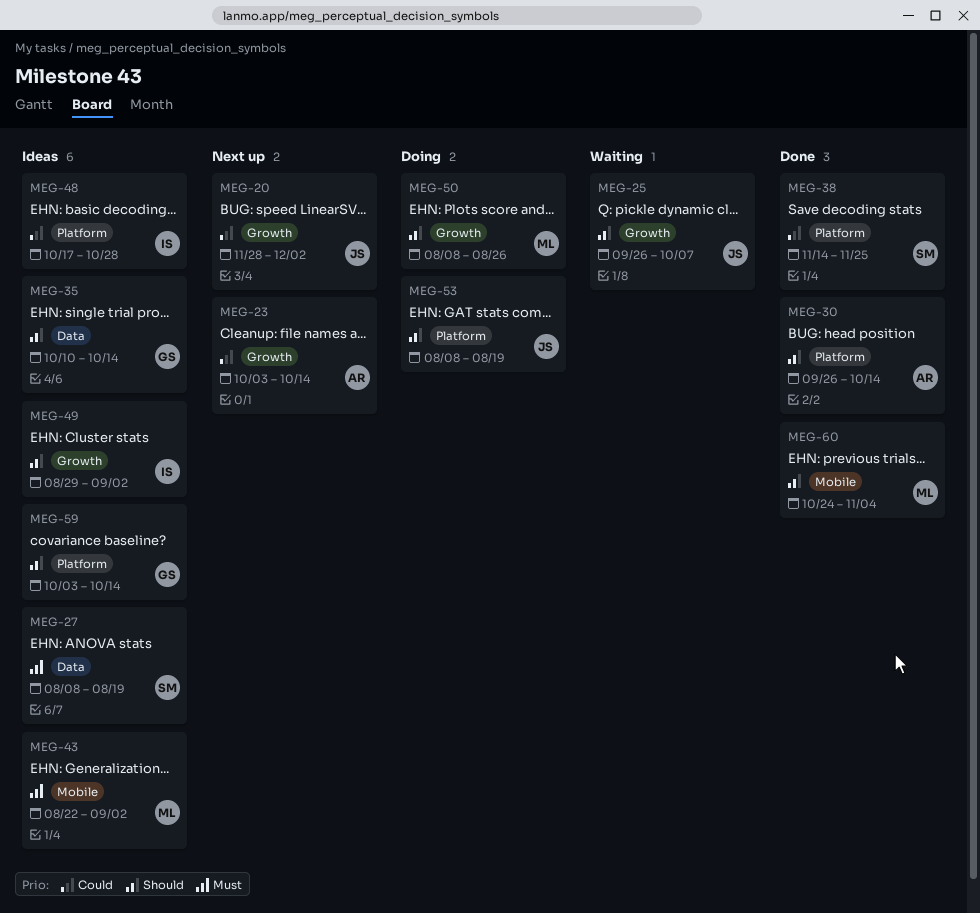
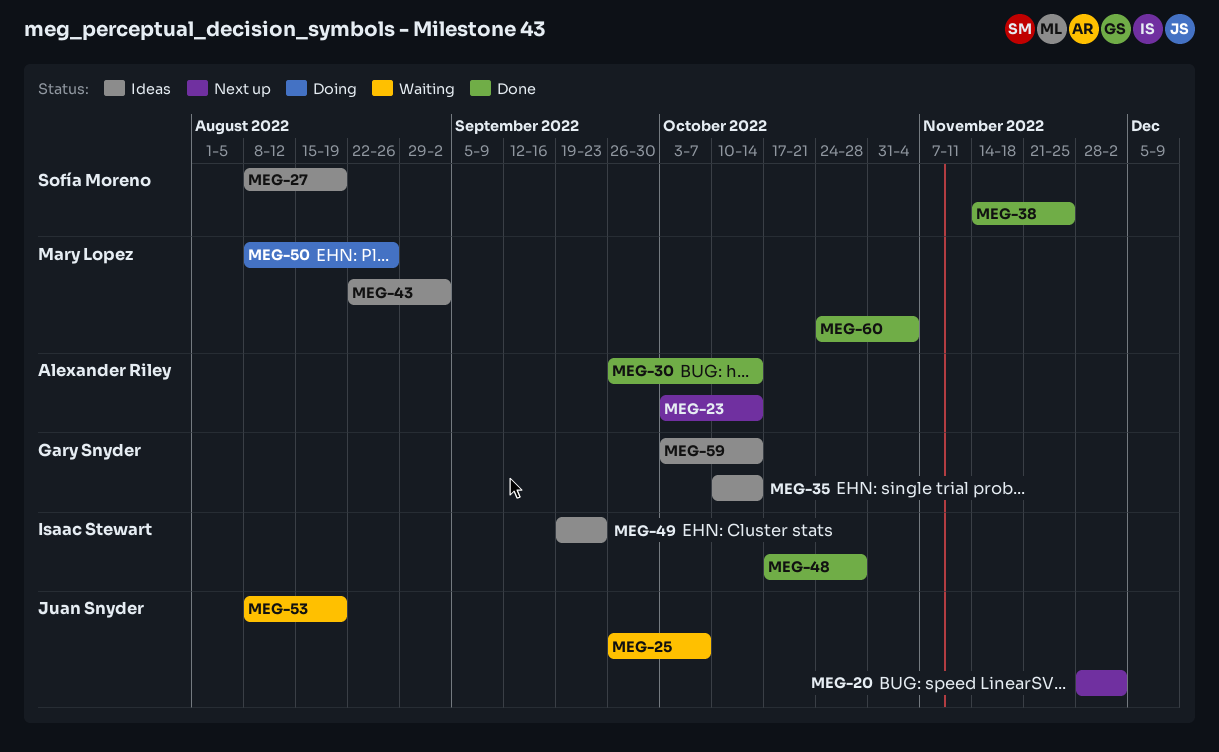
MEG-48, status: Ideas -> Done
MEG-49, start: Aug 29 -> Sep 19
MEG-49, due: Sep 2 -> Sep 23
MEG-53, status: Doing -> Waiting

